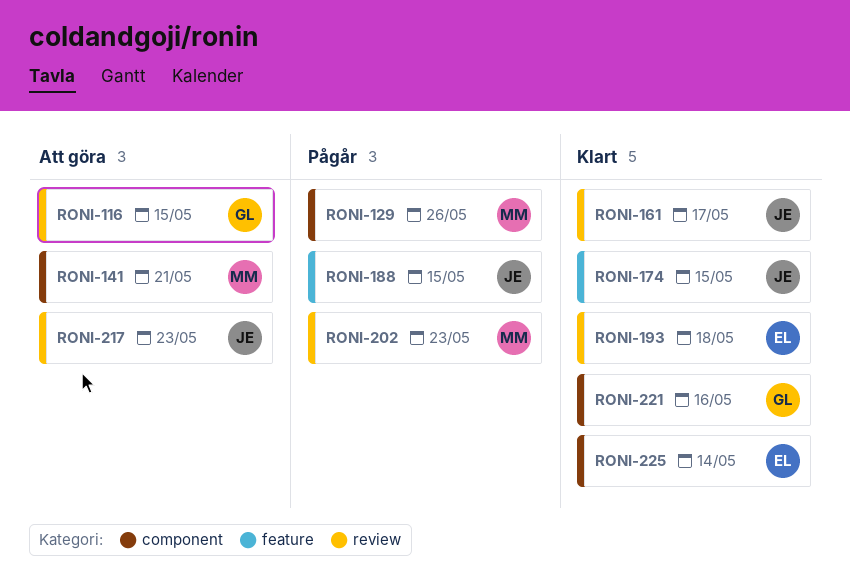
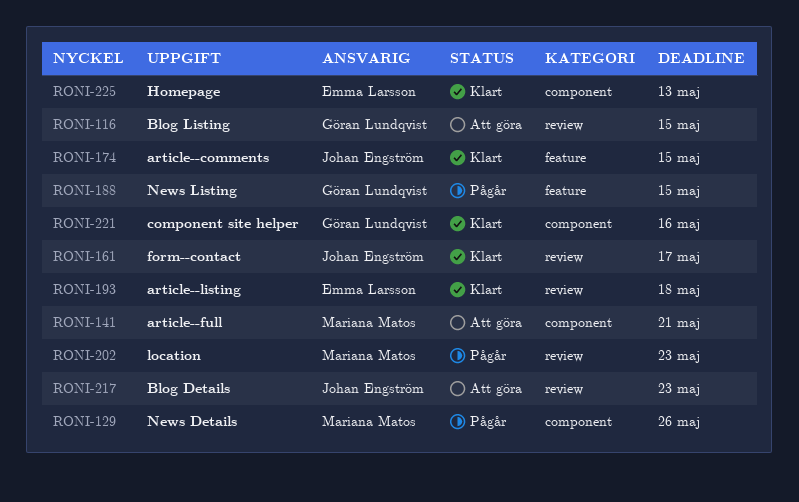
RONI-188, owner: Johan Engström -> Göran Lundqvist
RONI-225, due: May 14 -> May 13

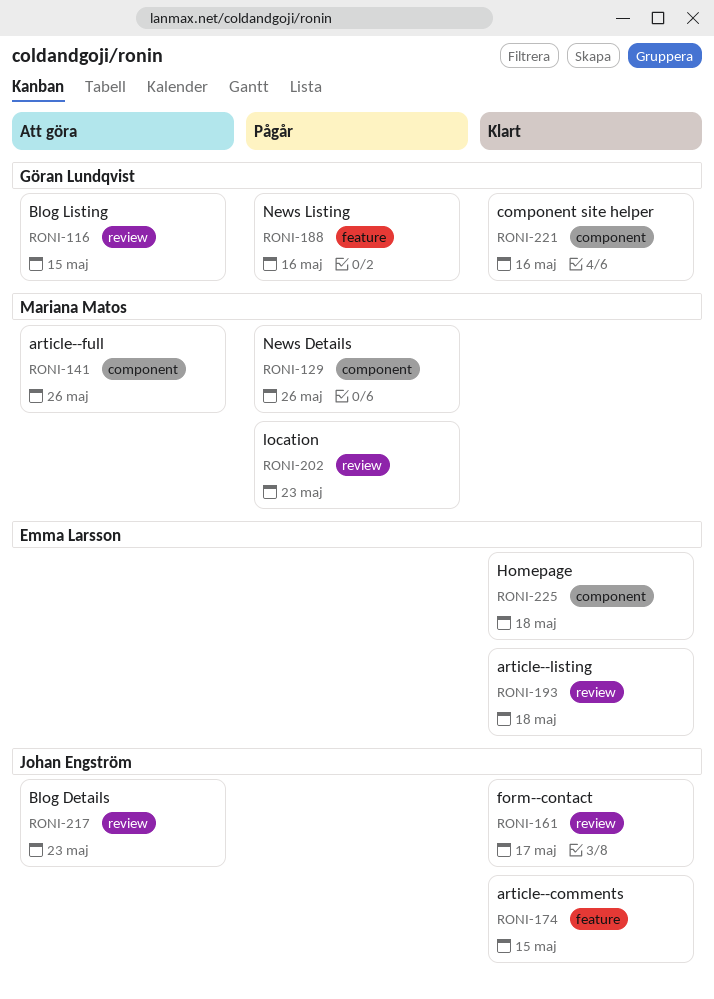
RONI-141, due: May 21 -> May 26
RONI-188, due: May 15 -> May 16
RONI-225, due: May 13 -> May 18

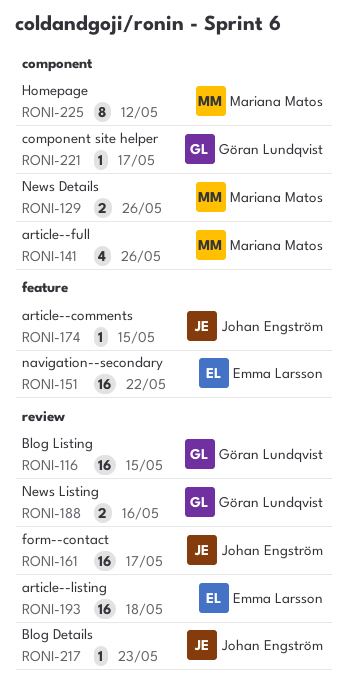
RONI-151: none -> present
RONI-188, label: feature -> review
RONI-202: present -> none
RONI-221, due: May 16 -> May 17
RONI-225, owner: Emma Larsson -> Mariana Matos
RONI-225, due: May 18 -> May 12

